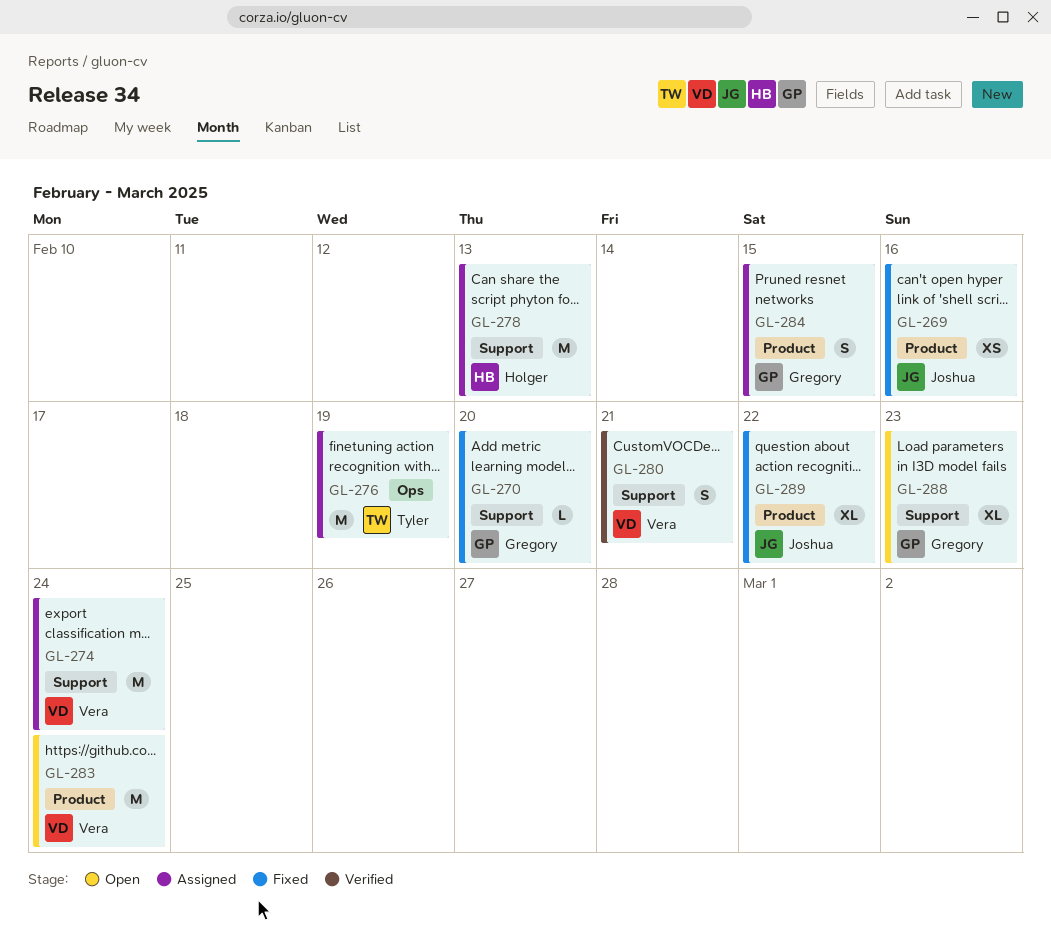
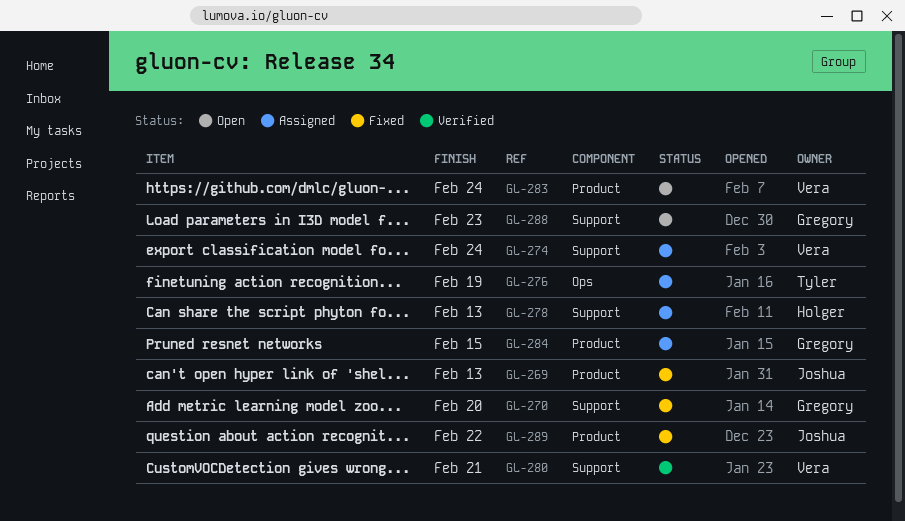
GL-269, due: Feb 16 -> Feb 13

